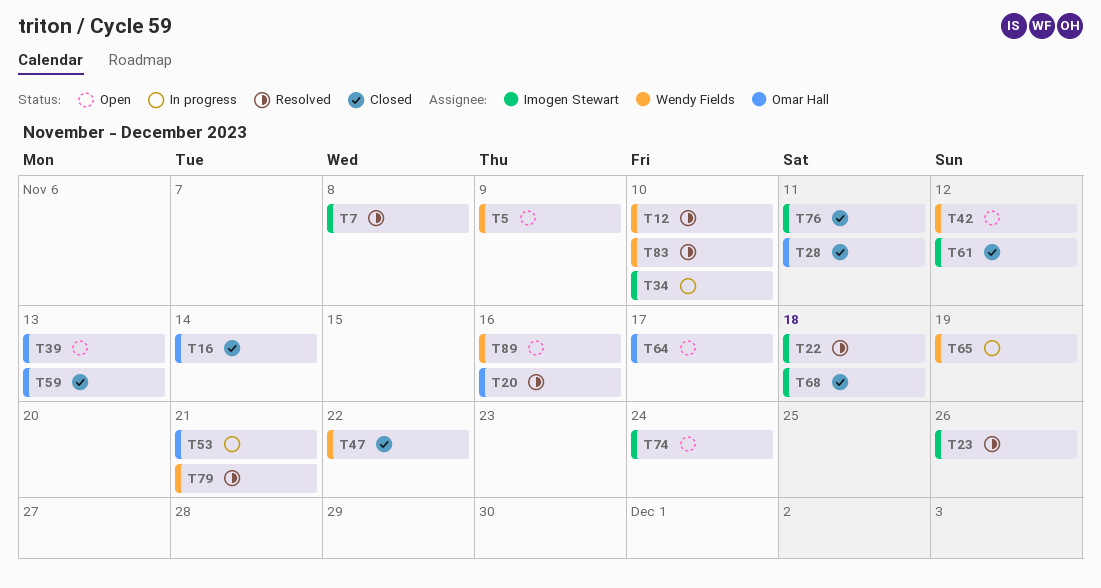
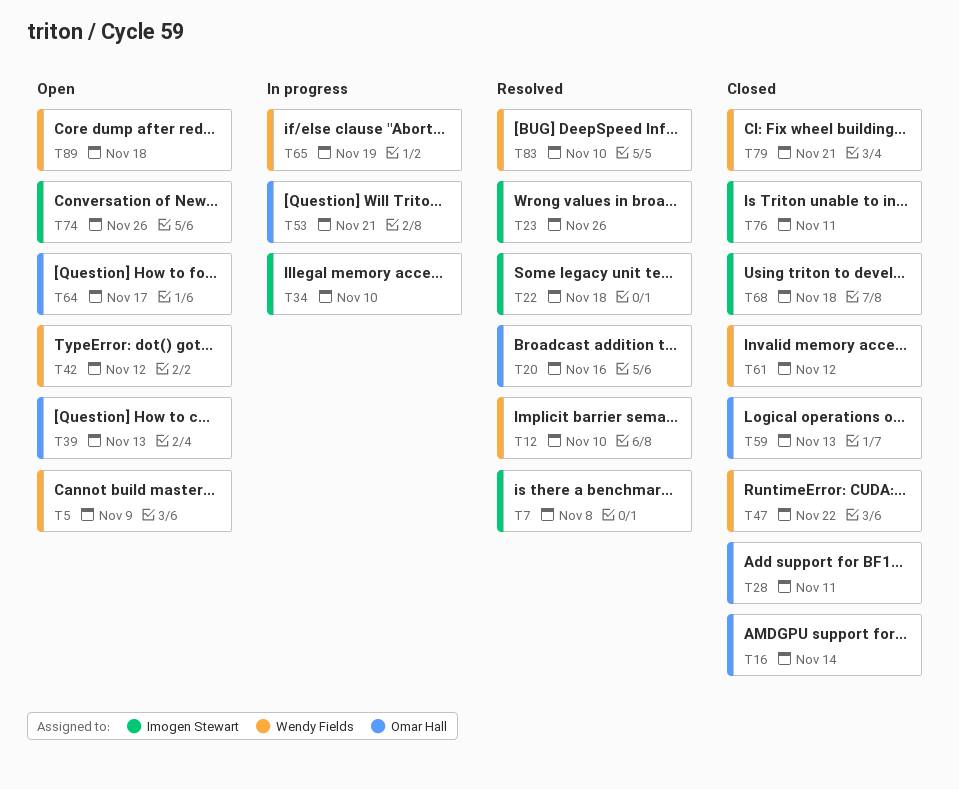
T61, owner: Imogen Stewart -> Wendy Fields
T74, due: Nov 24 -> Nov 26
T79, status: Resolved -> Closed
T89, due: Nov 16 -> Nov 18

